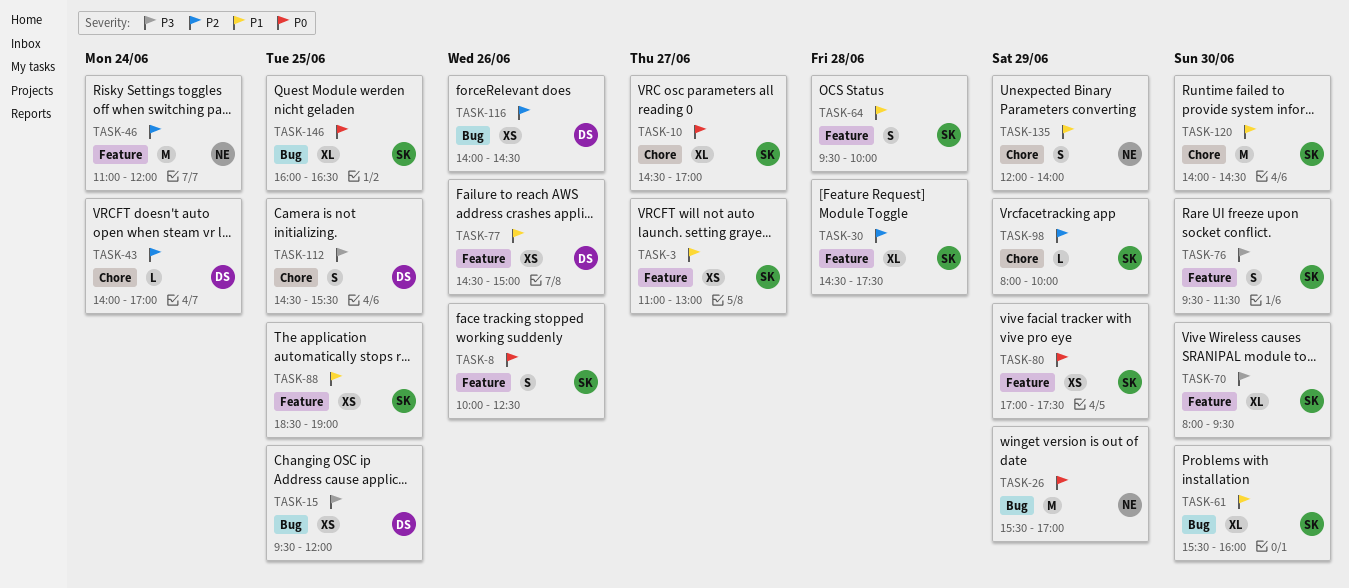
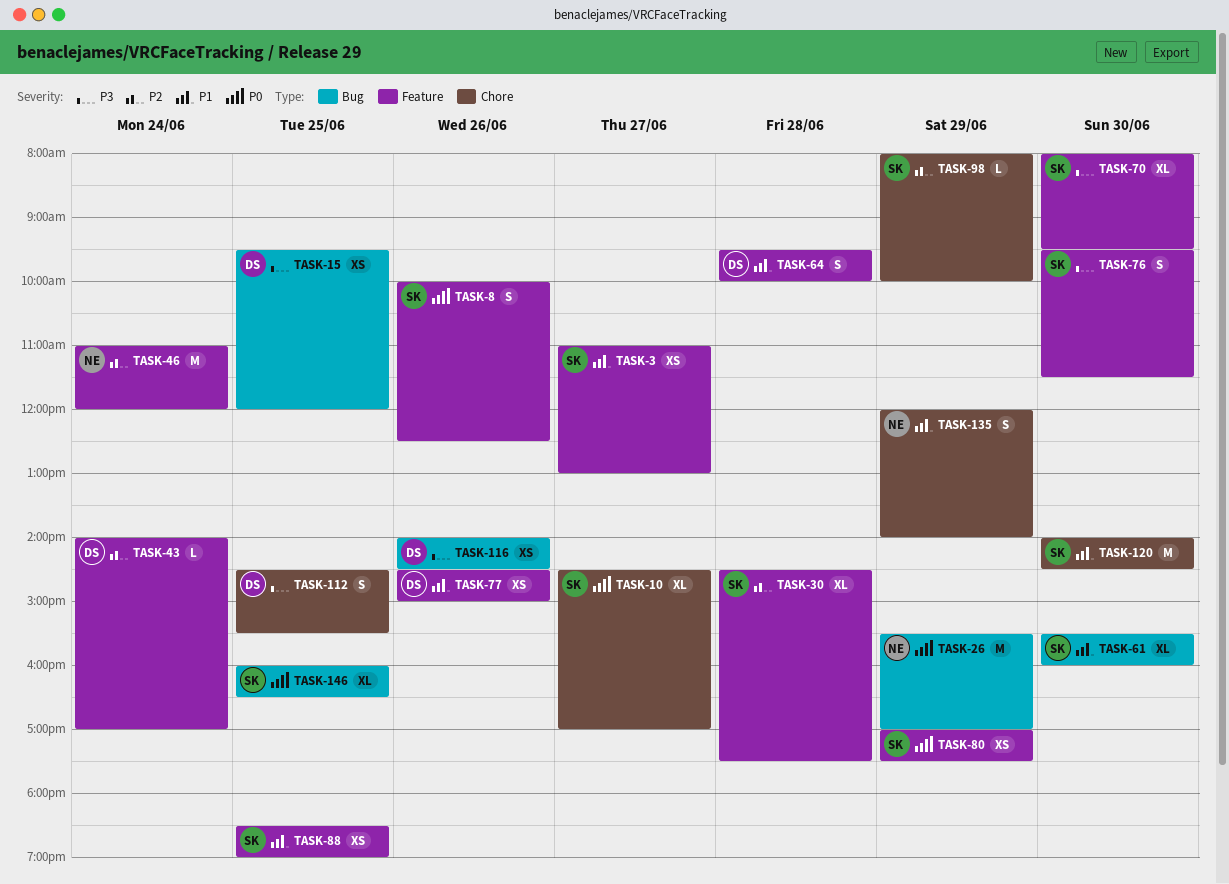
TASK-43, label: Chore -> Feature
TASK-64, owner: SK -> DS
TASK-116, priority: P2 -> P3

